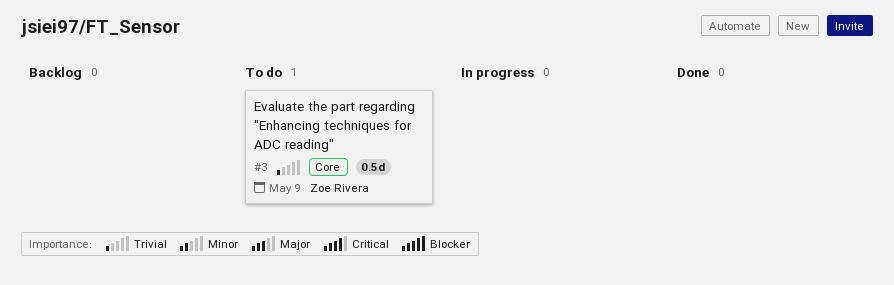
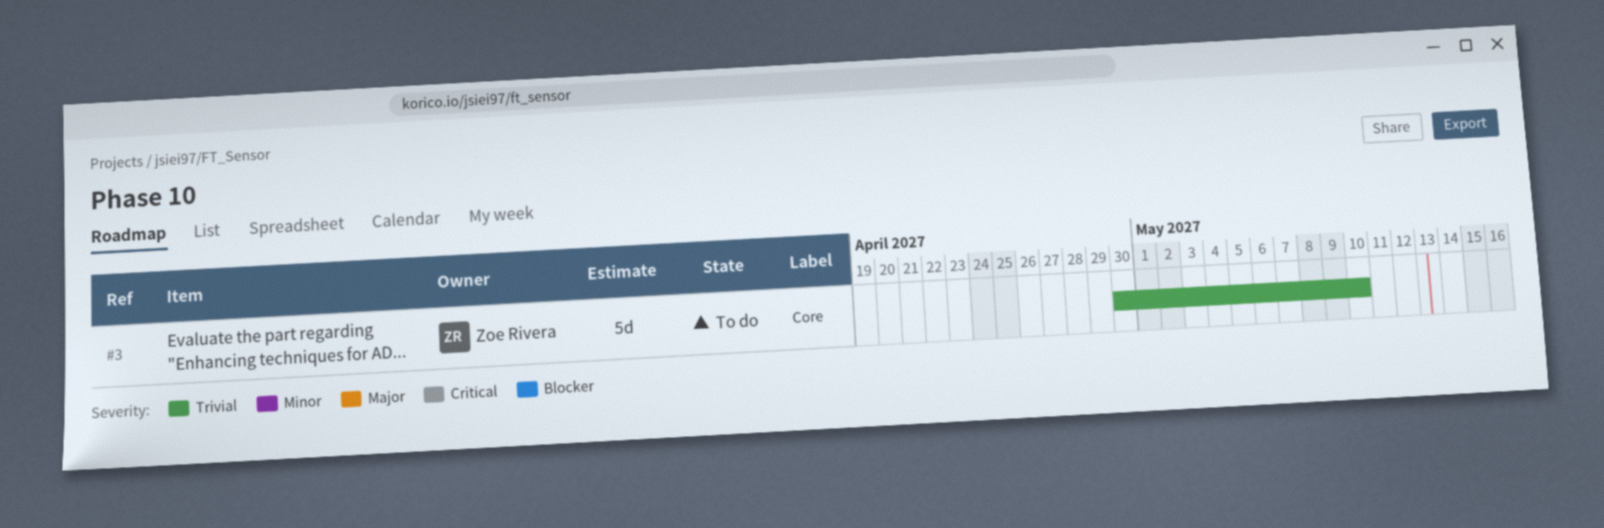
#3, estimate: 0.5d -> 5d
#3, due: May 9 -> May 10

